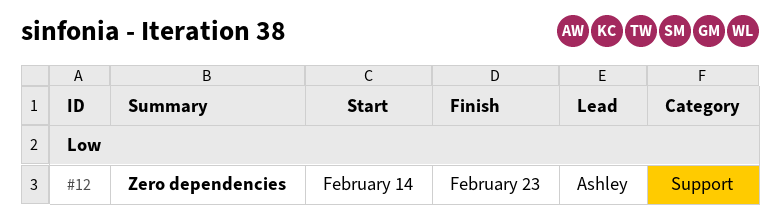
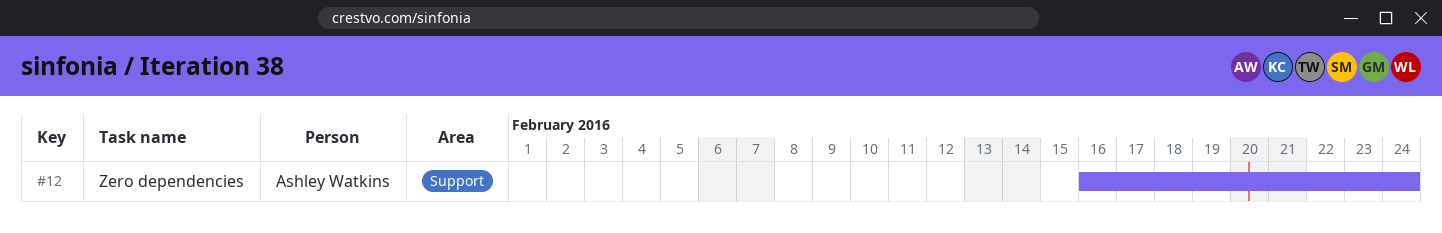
#12, start: Feb 14 -> Feb 16
#12, due: Feb 23 -> Feb 24

